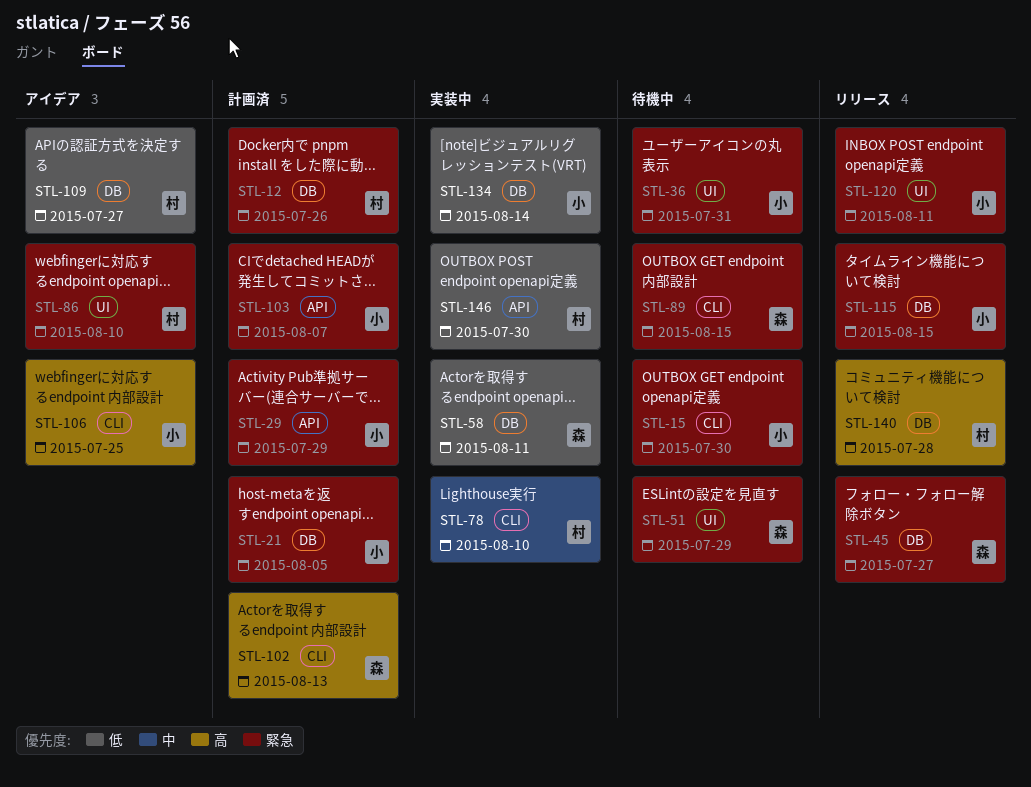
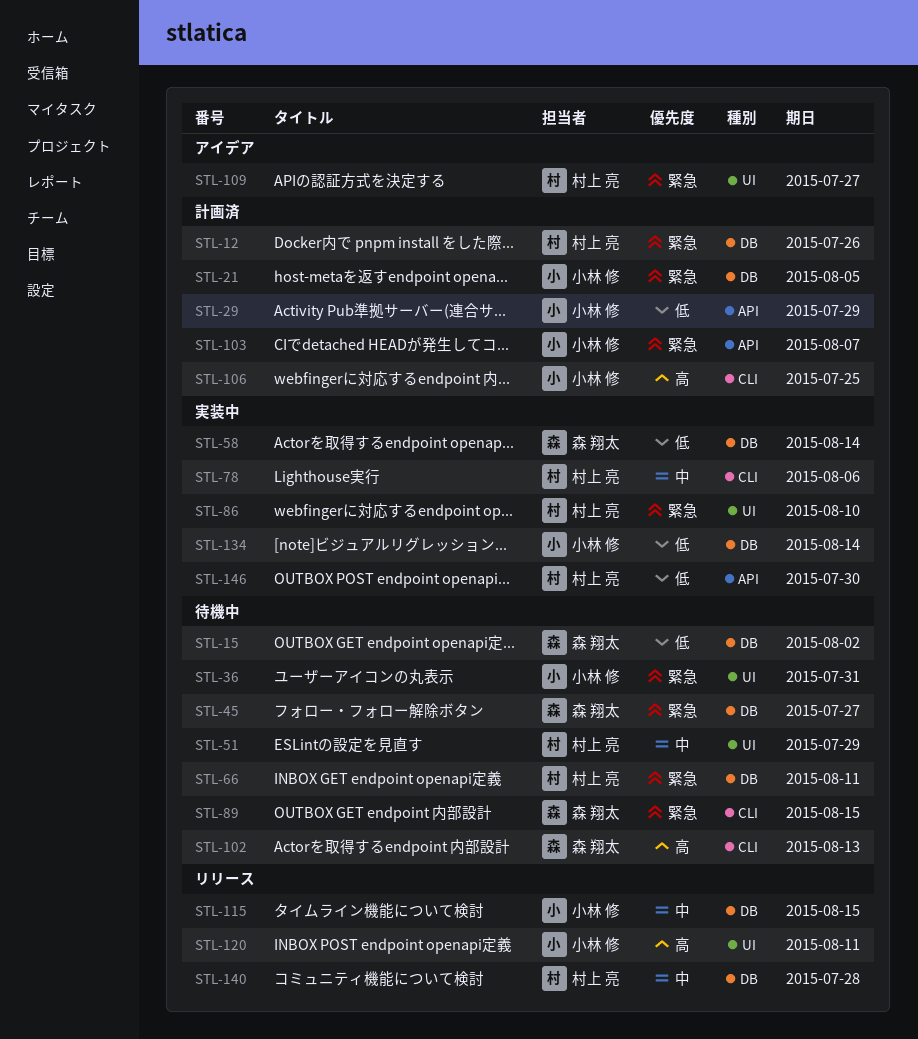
STL-15, owner: 小林 修 -> 森 翔太
STL-15, priority: 緊急 -> 低
STL-15, label: CLI -> DB
STL-15, due: Jul 30 -> Aug 2
STL-29, priority: 緊急 -> 低
STL-45, status: リリース -> 待機中
STL-51, owner: 森 翔太 -> 村上 亮
STL-51, priority: 緊急 -> 中
STL-58, due: Aug 11 -> Aug 14
STL-66: none -> present
STL-78, due: Aug 10 -> Aug 6
STL-86, status: アイデア -> 実装中
STL-102, status: 計画済 -> 待機中
STL-106, status: アイデア -> 計画済
STL-109, priority: 低 -> 緊急
STL-109, label: DB -> UI
STL-115, priority: 緊急 -> 中
STL-120, priority: 緊急 -> 高
STL-140, priority: 高 -> 中

